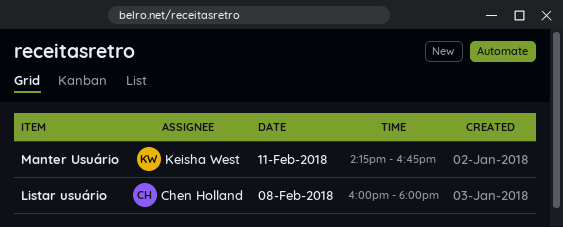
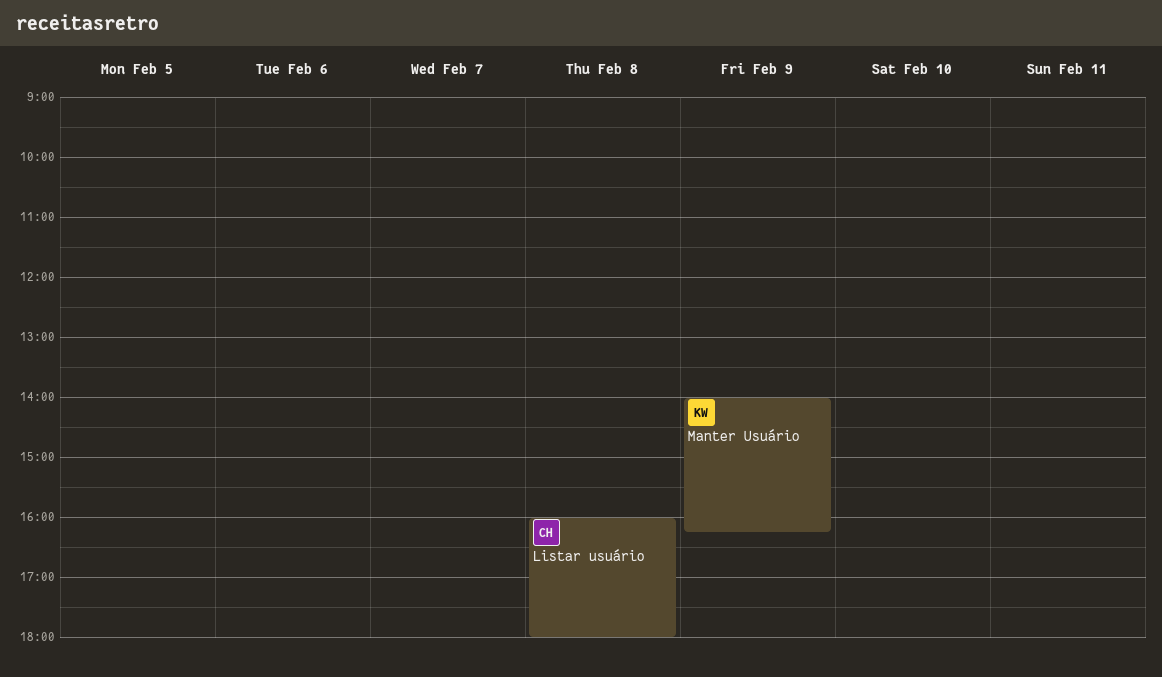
Manter Usuário, day: Feb 11 -> Feb 9
Manter Usuário, begins: 14:15 -> 14:00
Manter Usuário, ends: 16:45 -> 16:15

